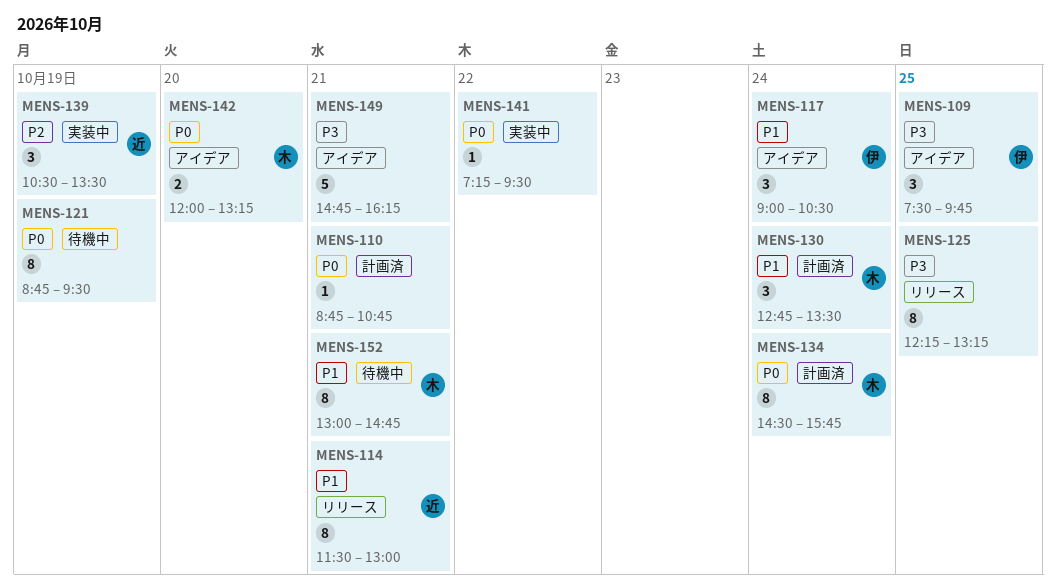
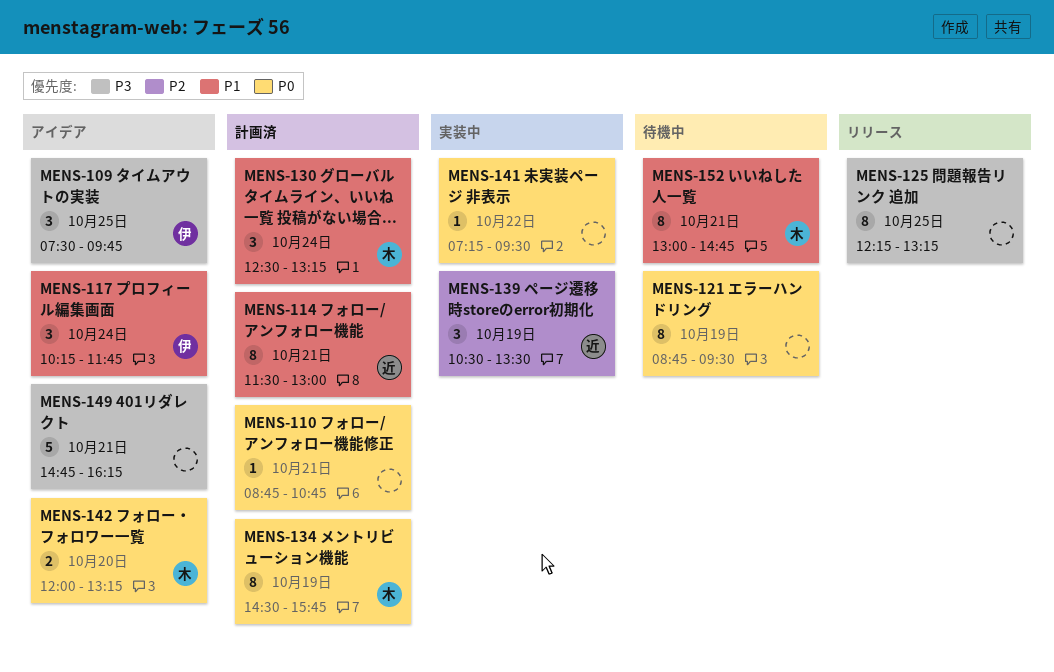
MENS-114, status: リリース -> 計画済
MENS-117, begins: 09:00 -> 10:15
MENS-117, ends: 10:30 -> 11:45
MENS-130, begins: 12:45 -> 12:30
MENS-130, ends: 13:30 -> 13:15
MENS-134, day: Oct 24 -> Oct 19

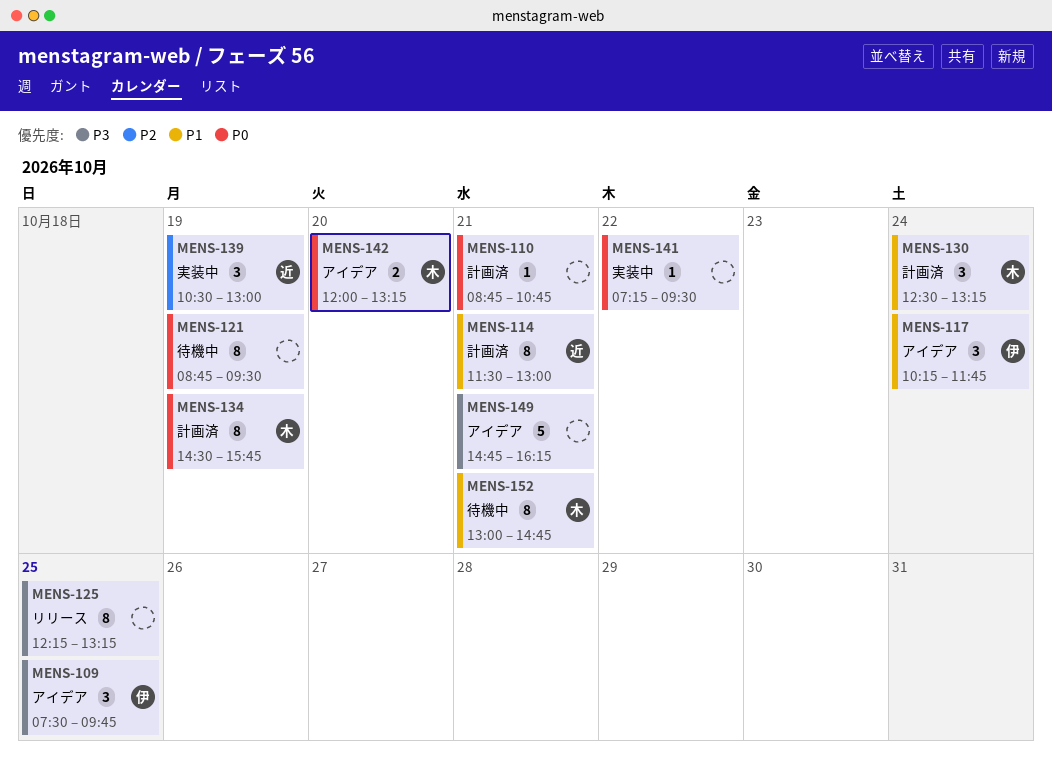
MENS-139, ends: 13:30 -> 13:00

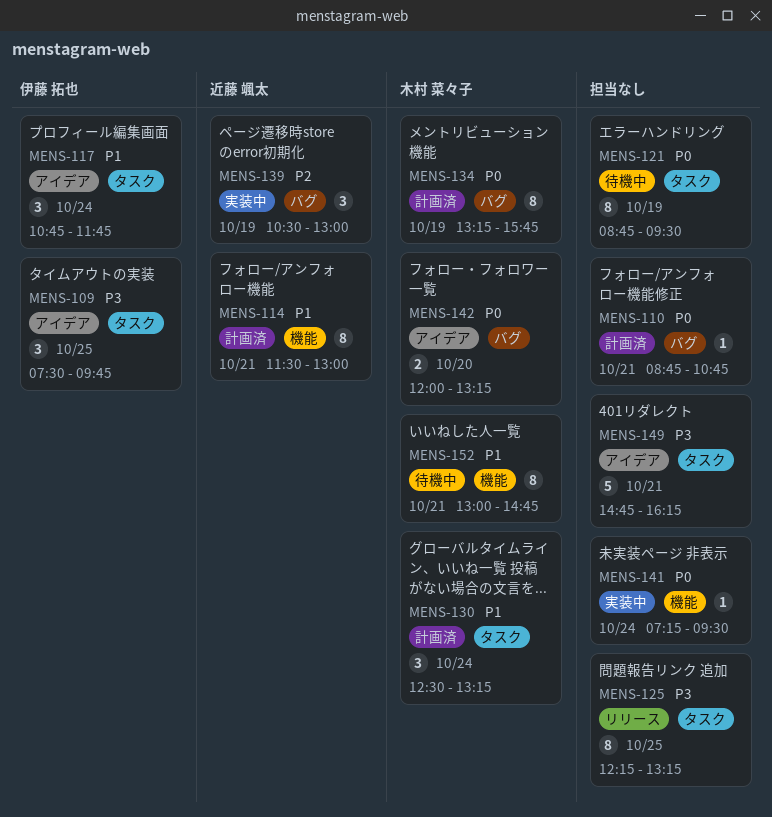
MENS-117, begins: 10:15 -> 10:45
MENS-134, begins: 14:30 -> 13:15
MENS-141, day: Oct 22 -> Oct 24

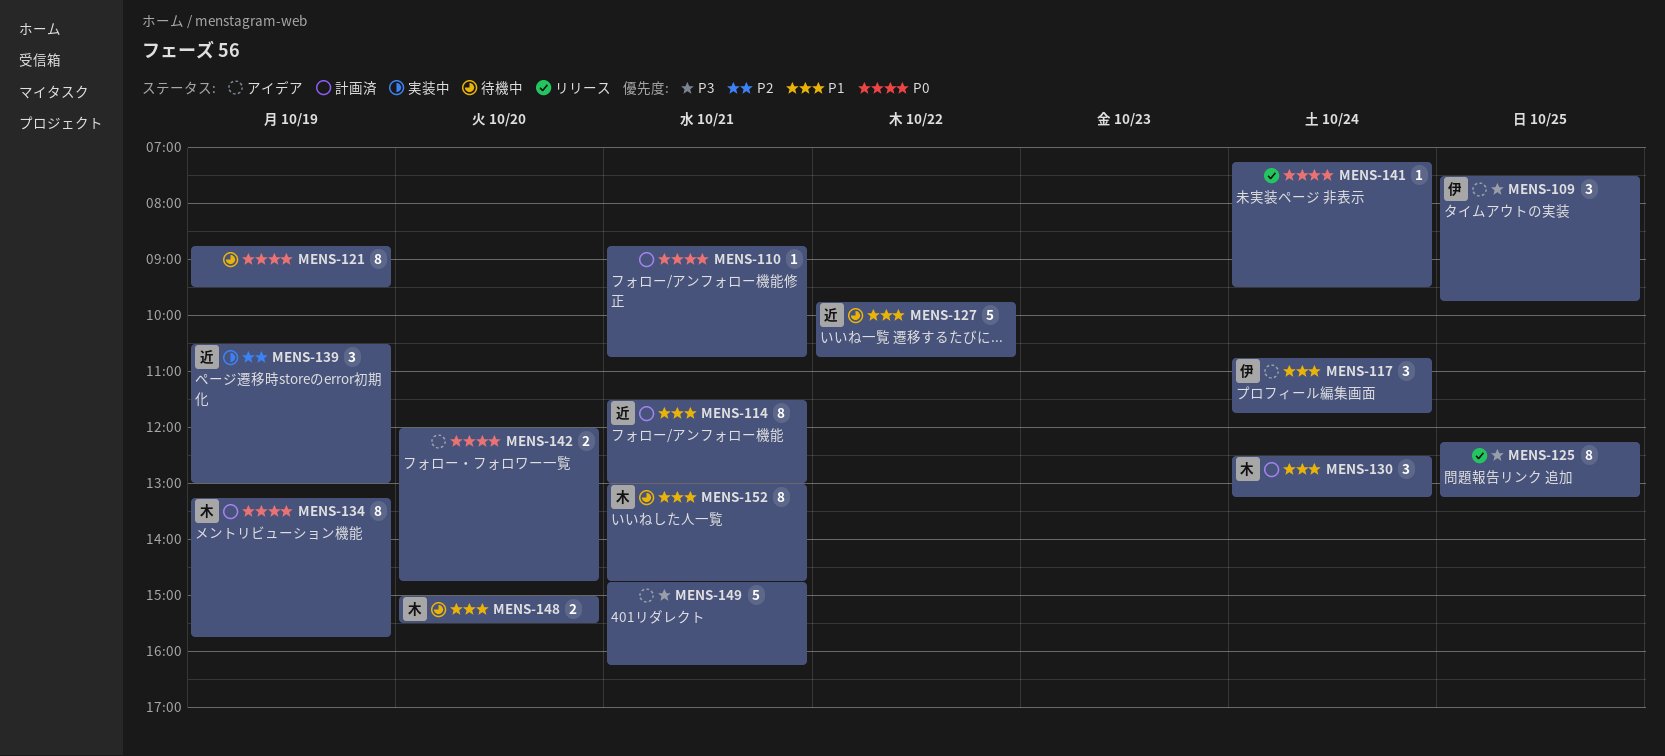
MENS-127: none -> present
MENS-141, status: 実装中 -> リリース
MENS-142, owner: 木村 菜々子 -> none
MENS-142, ends: 13:15 -> 14:45
MENS-148: none -> present

